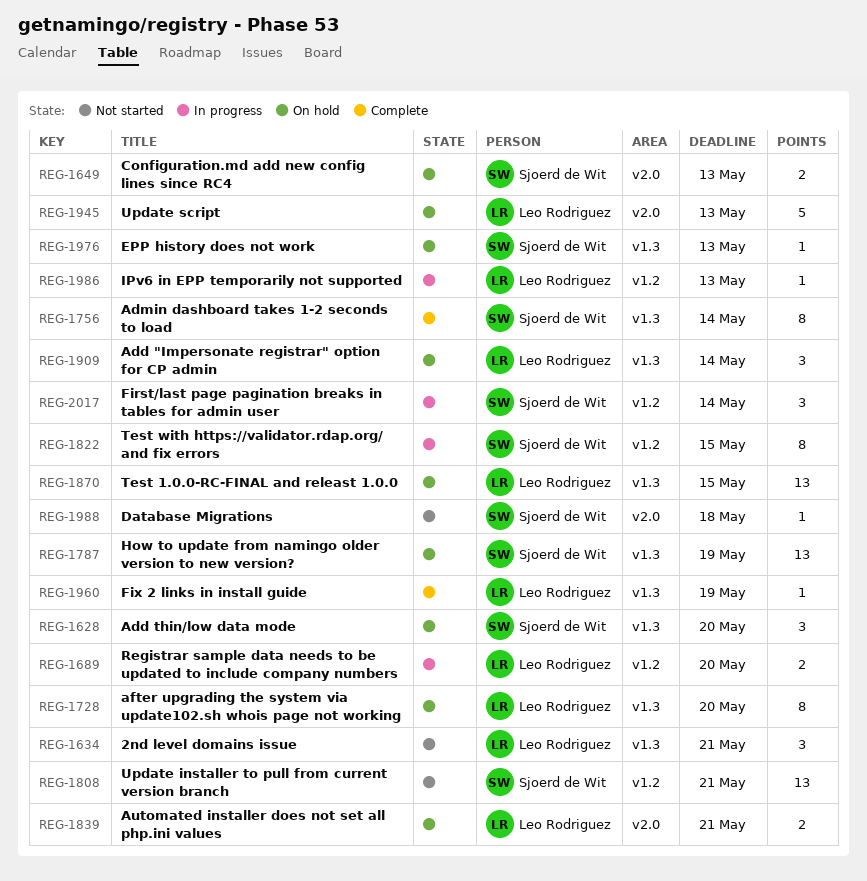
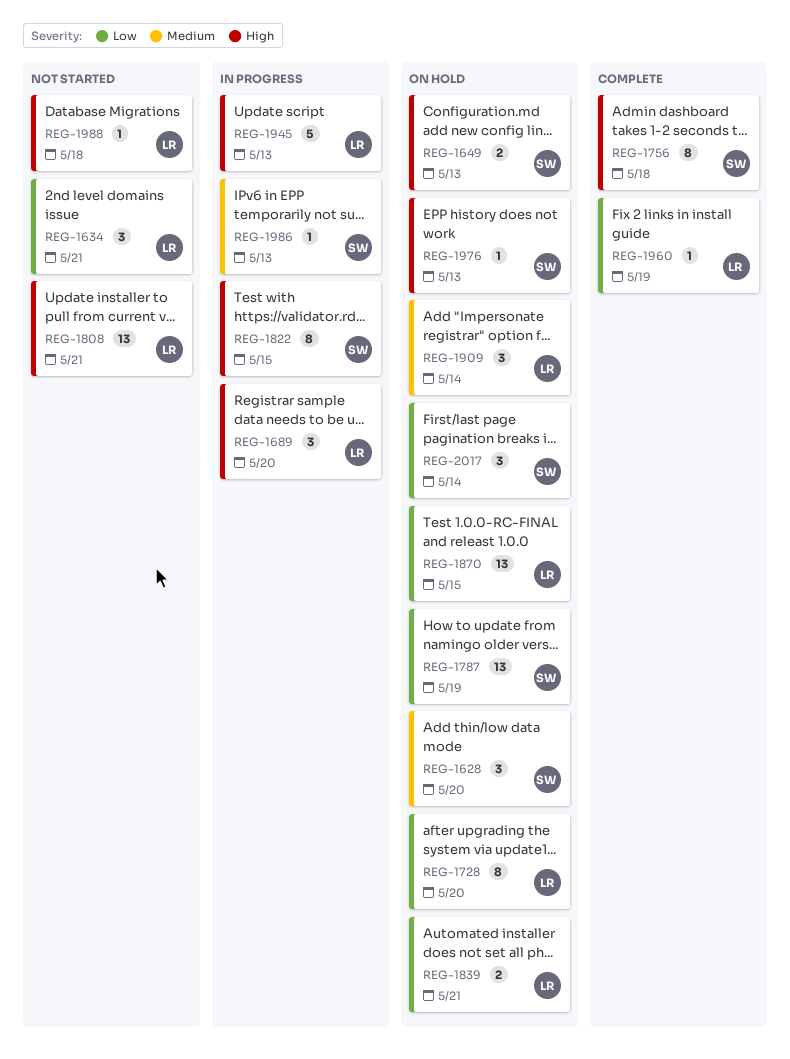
REG-1689, estimate: 2 -> 3
REG-1756, due: May 14 -> May 18
REG-1808, owner: Sjoerd de Wit -> Leo Rodriguez
REG-1945, status: On hold -> In progress
REG-1986, owner: Leo Rodriguez -> Sjoerd de Wit
REG-1988, owner: Sjoerd de Wit -> Leo Rodriguez
REG-2017, status: In progress -> On hold

